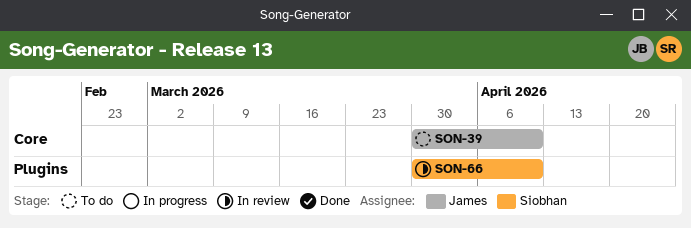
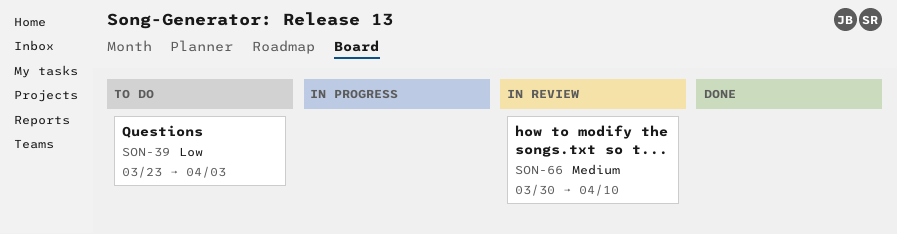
SON-39, start: Mar 30 -> Mar 23
SON-39, due: Apr 10 -> Apr 3

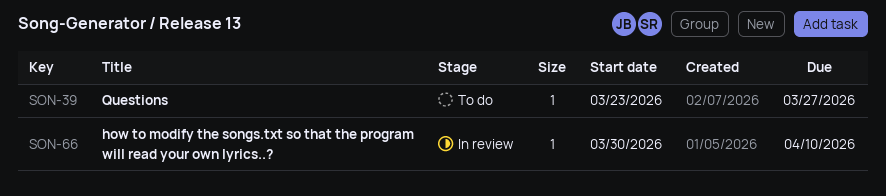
SON-39, due: Apr 3 -> Mar 27

